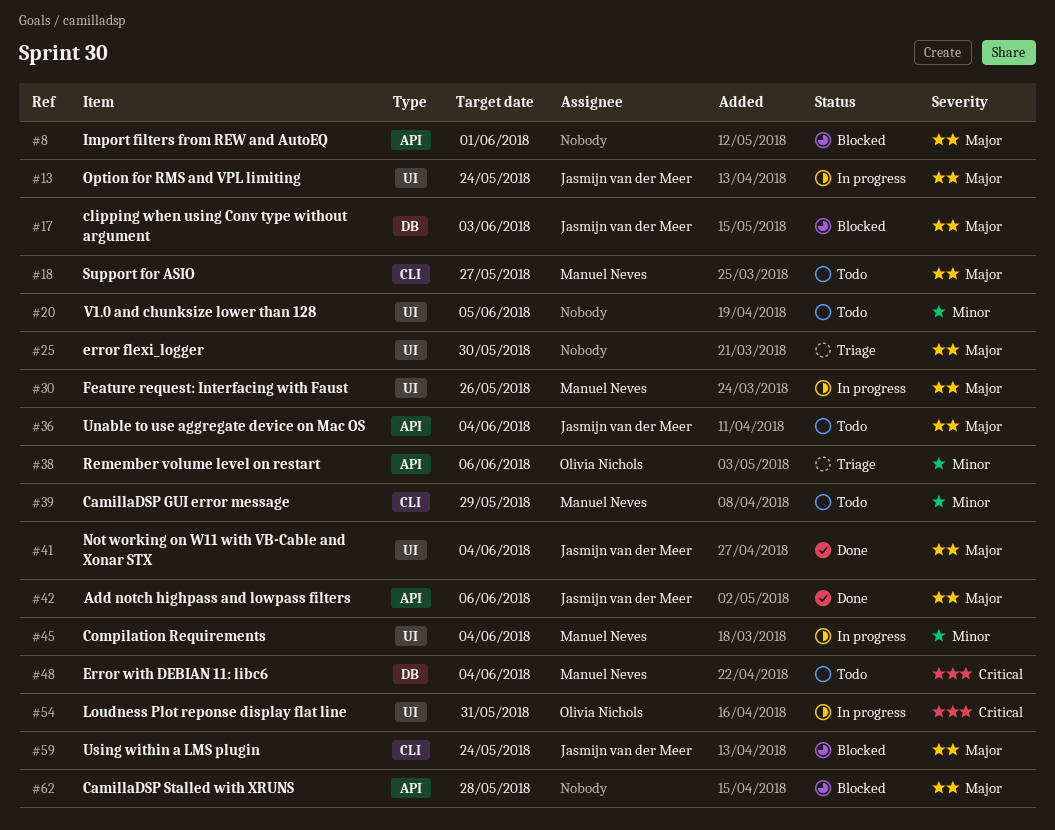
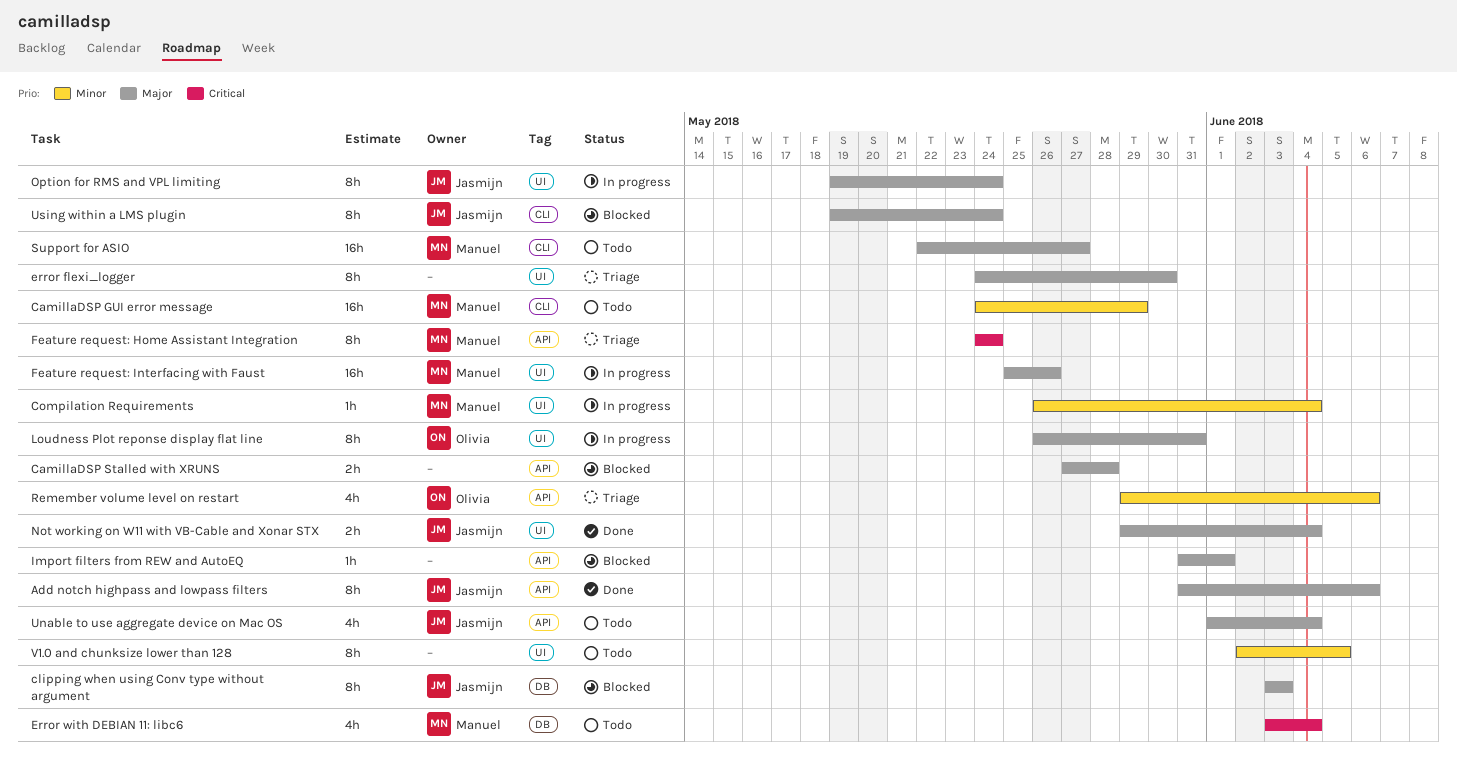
Feature request: Home Assistant Integration: none -> present
Loudness Plot reponse display flat line, priority: Critical -> Major

